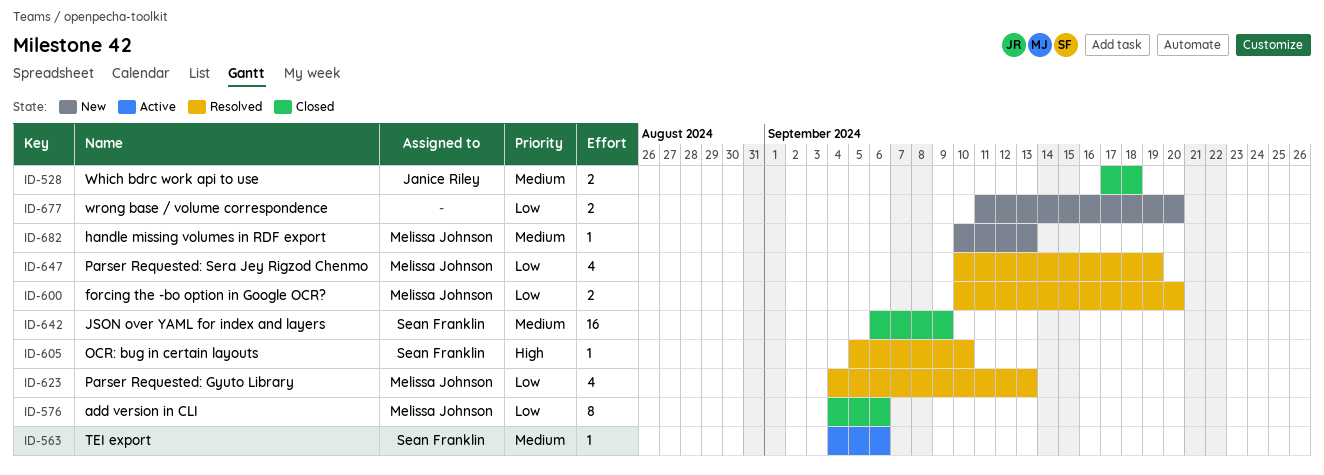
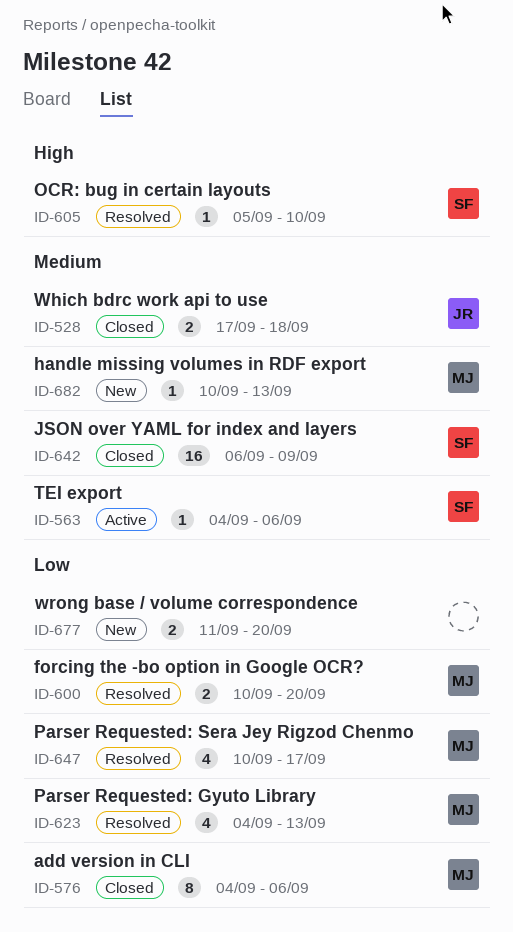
ID-647, due: Sep 19 -> Sep 17

